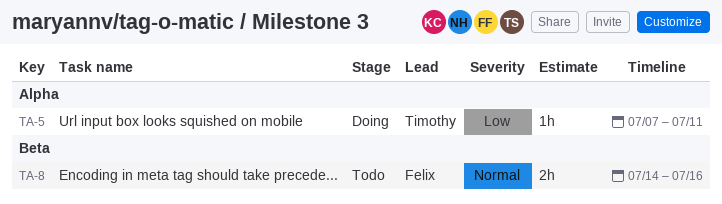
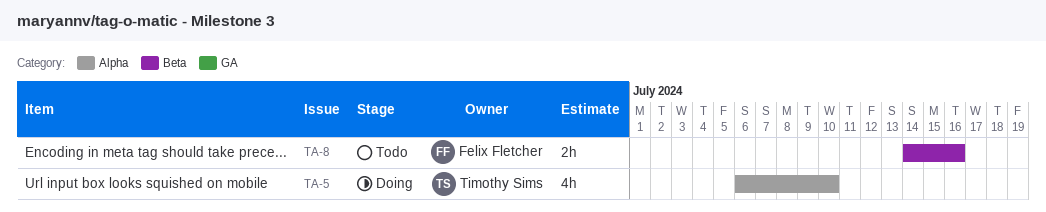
TA-5, estimate: 1h -> 4h
TA-5, start: Jul 7 -> Jul 6
TA-5, due: Jul 11 -> Jul 10

